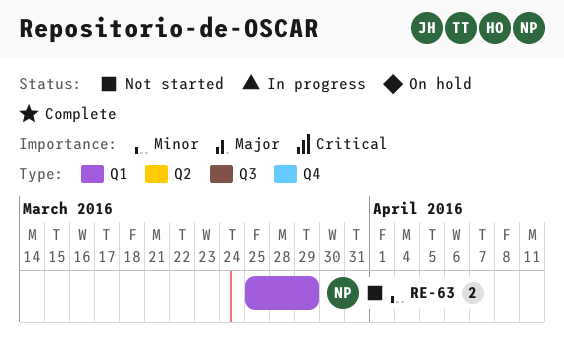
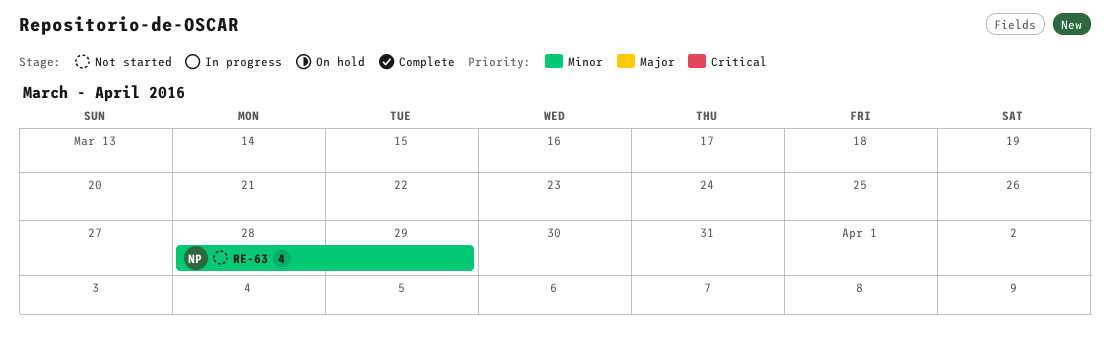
RE-63, estimate: 2 -> 4
RE-63, start: Mar 25 -> Mar 28

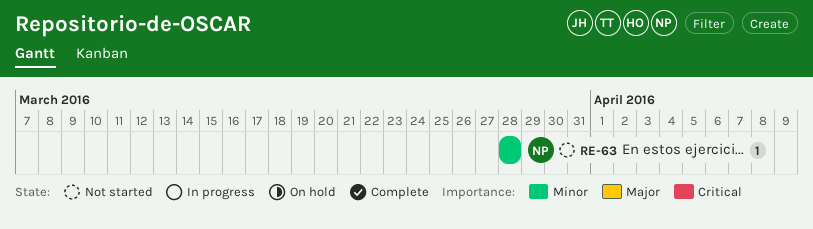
RE-63, estimate: 4 -> 1
RE-63, due: Mar 29 -> Mar 28

